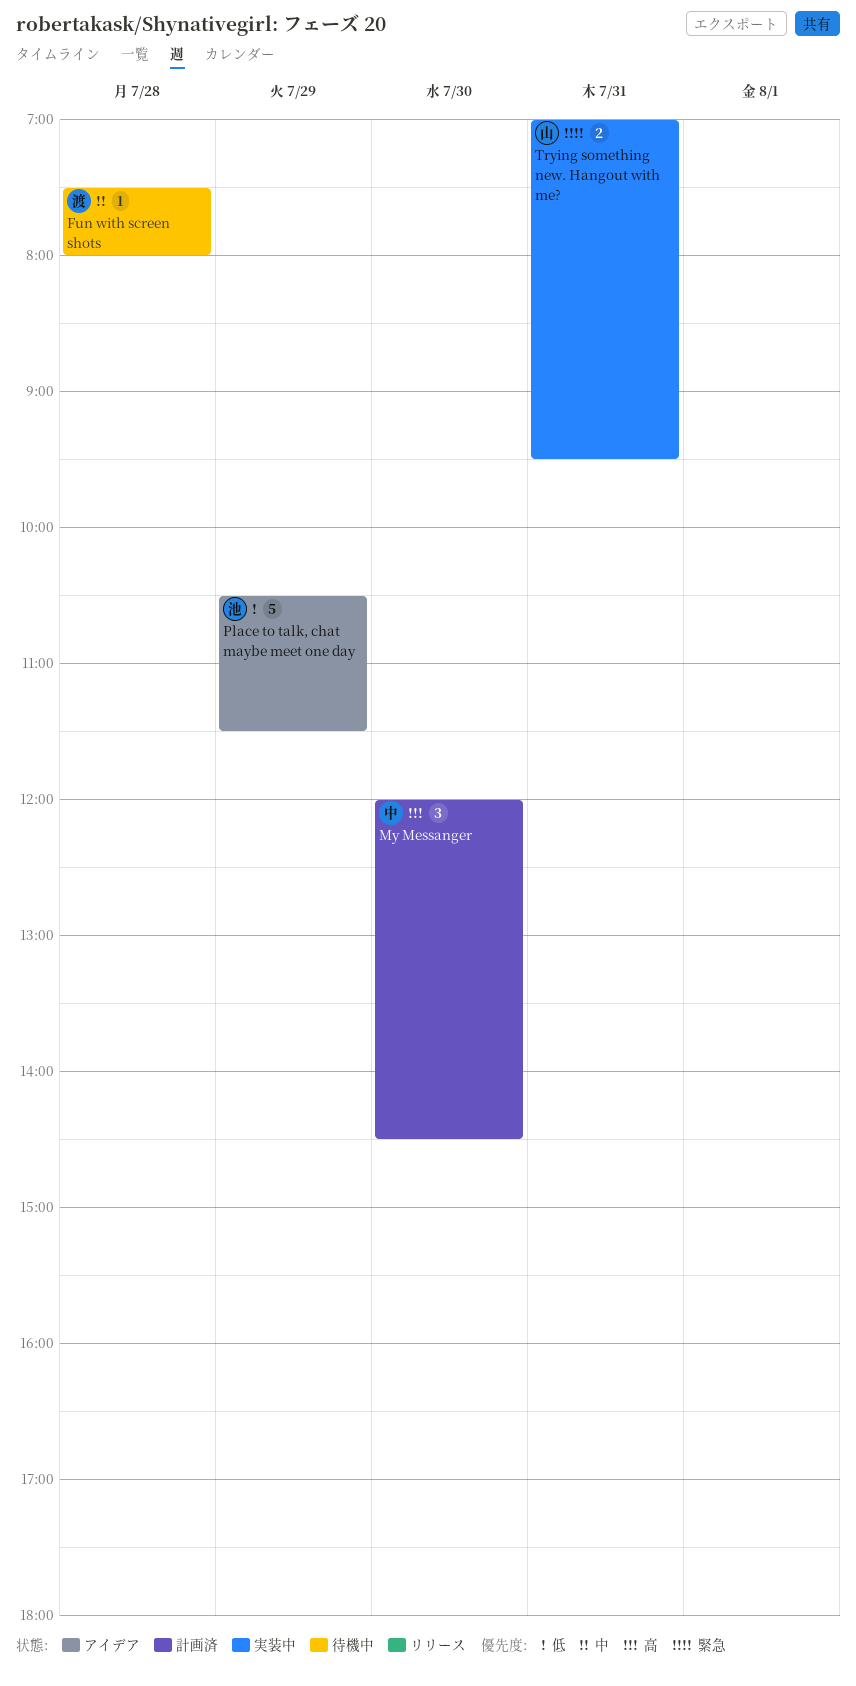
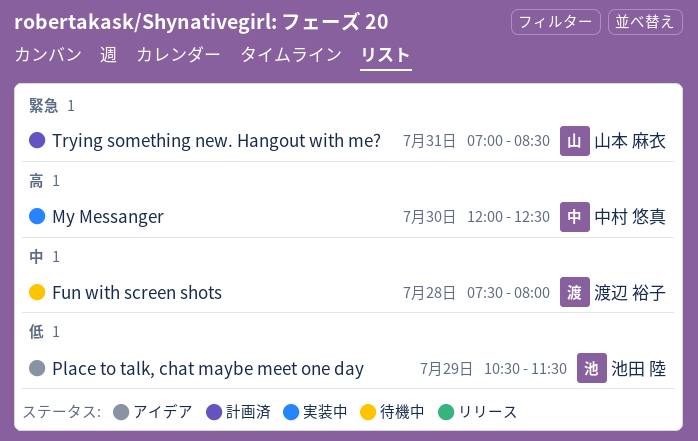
My Messanger, status: 計画済 -> 実装中
My Messanger, ends: 14:30 -> 12:30
Trying something new. Hangout with me?, status: 実装中 -> 計画済
Trying something new. Hangout with me?, ends: 09:30 -> 08:30

